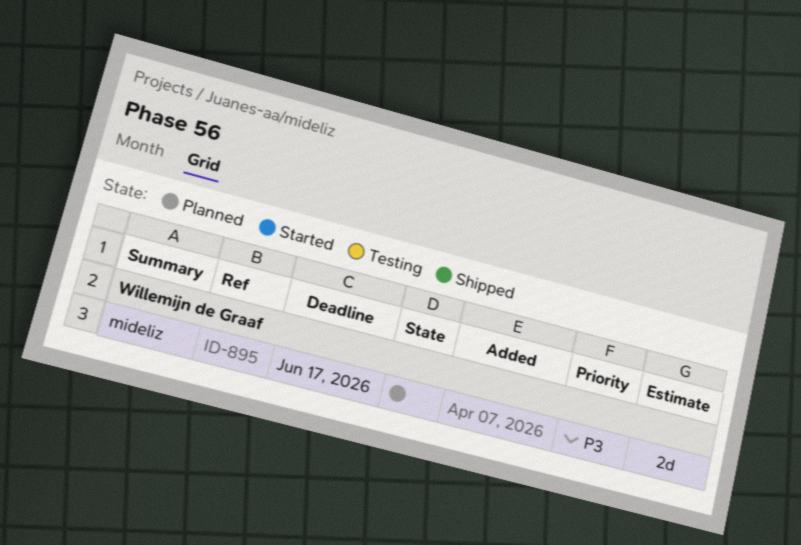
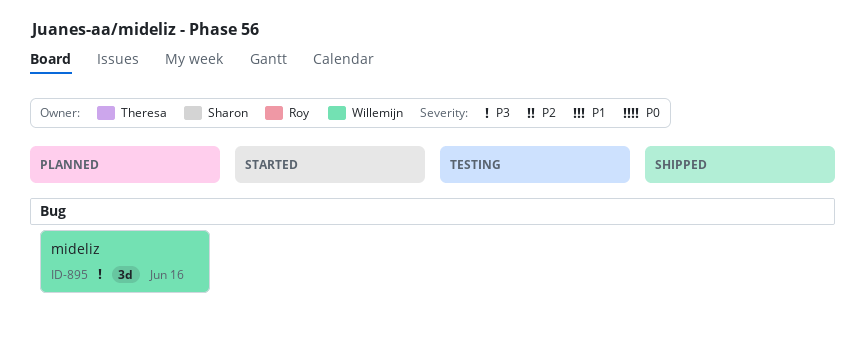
ID-895, estimate: 2d -> 3d
ID-895, due: Jun 17 -> Jun 16

